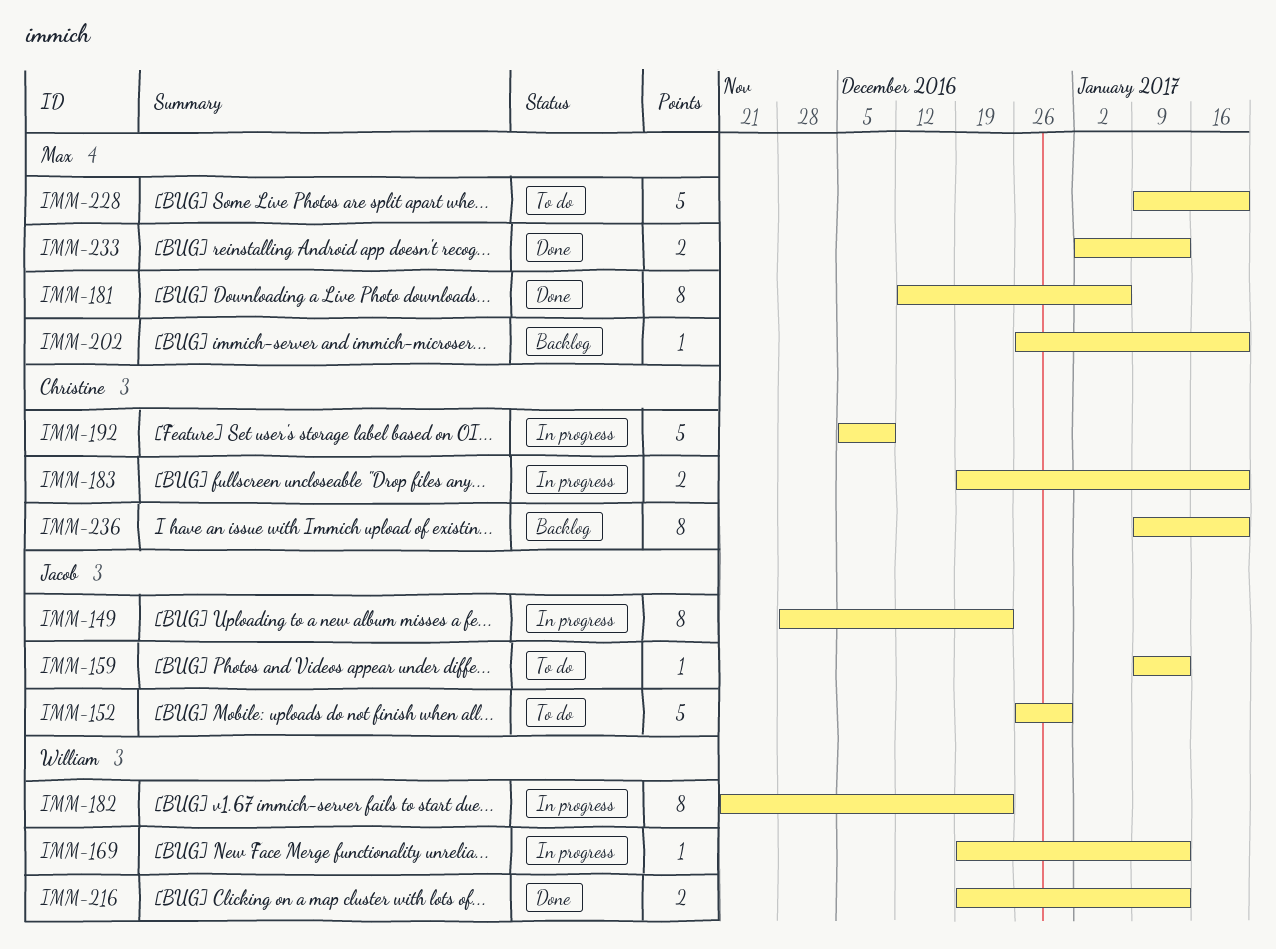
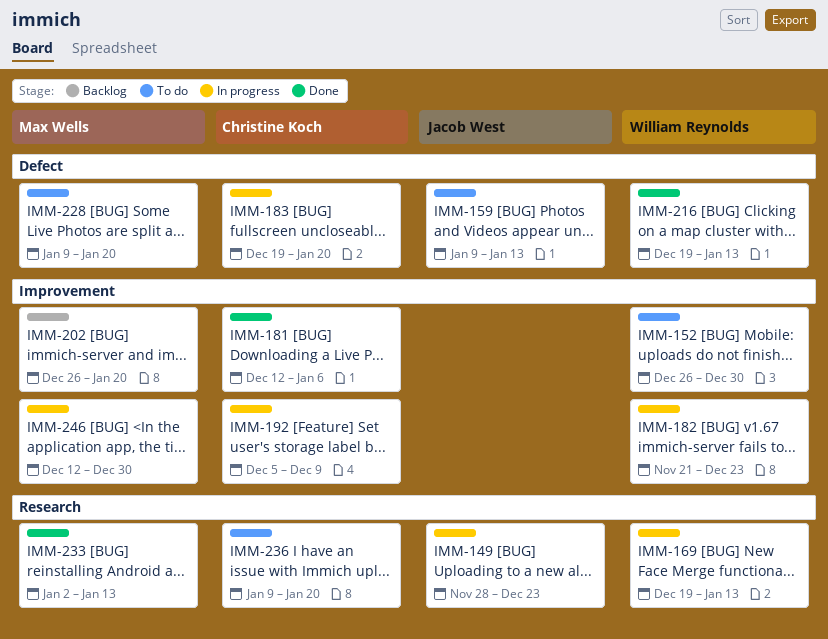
IMM-152, owner: Jacob West -> William Reynolds
IMM-181, owner: Max Wells -> Christine Koch
IMM-236, status: Backlog -> To do
IMM-246: none -> present

